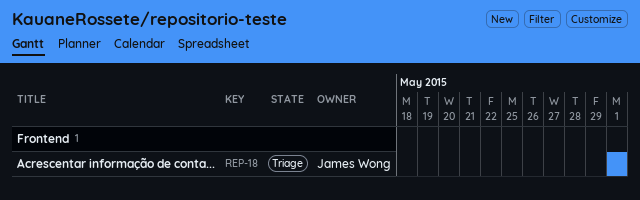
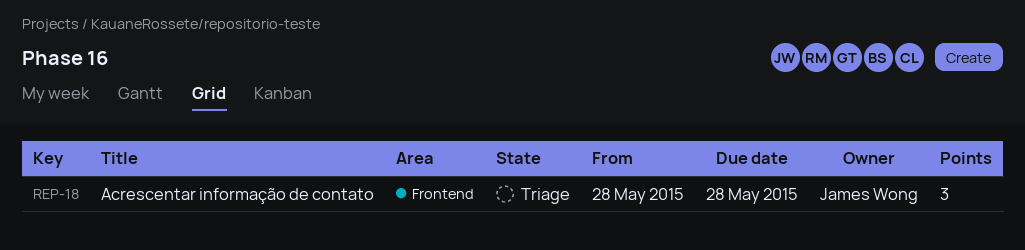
REP-18, start: Jun 1 -> May 28
REP-18, due: Jun 1 -> May 28

